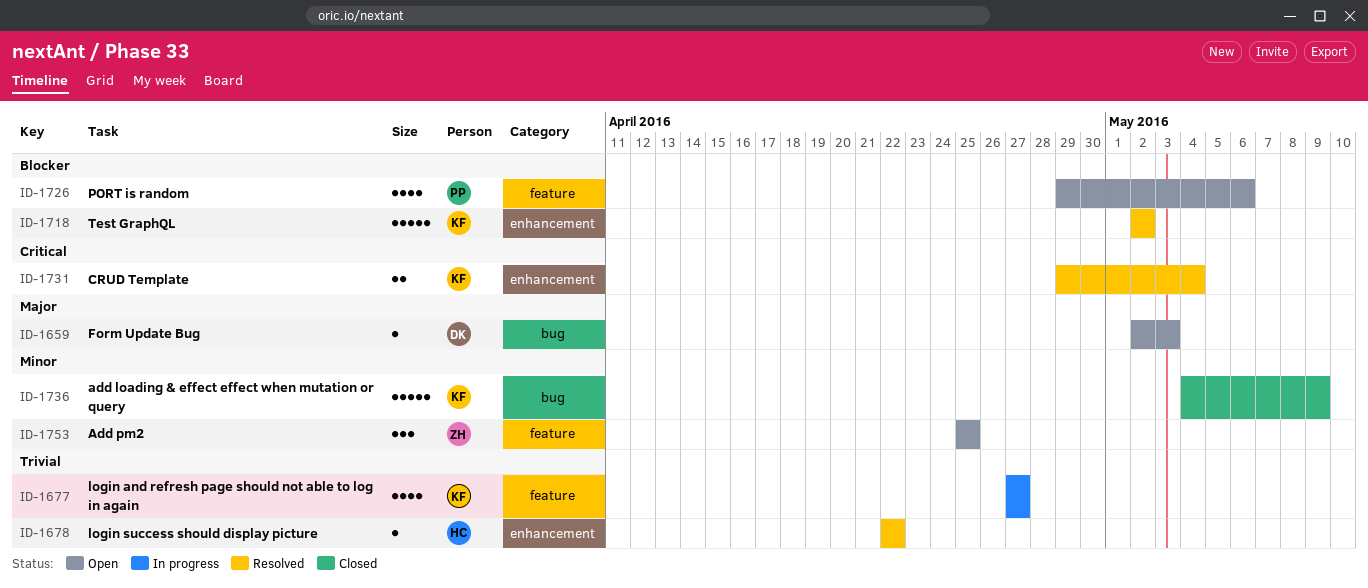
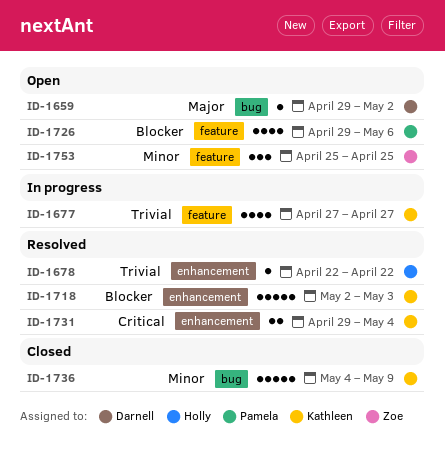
ID-1659, start: May 2 -> Apr 29
ID-1659, due: May 3 -> May 2
ID-1718, due: May 2 -> May 3

